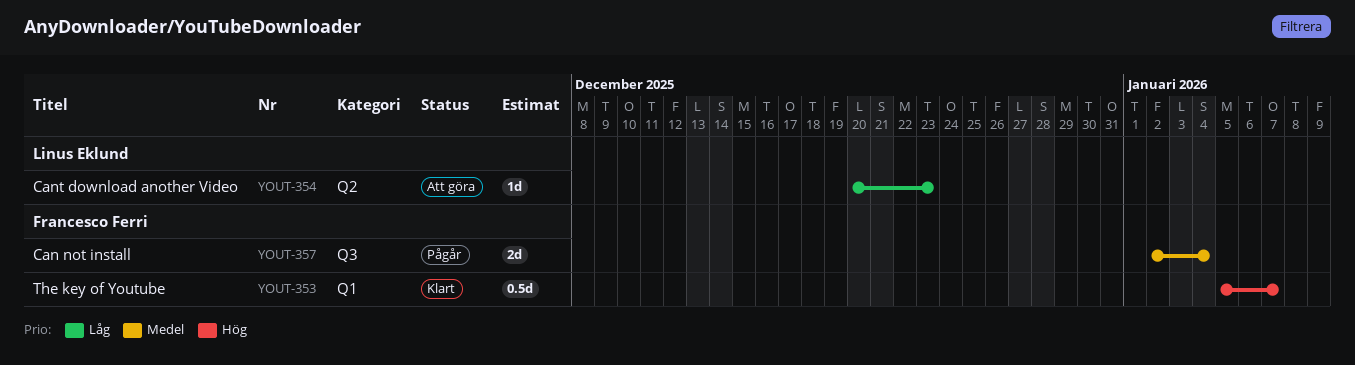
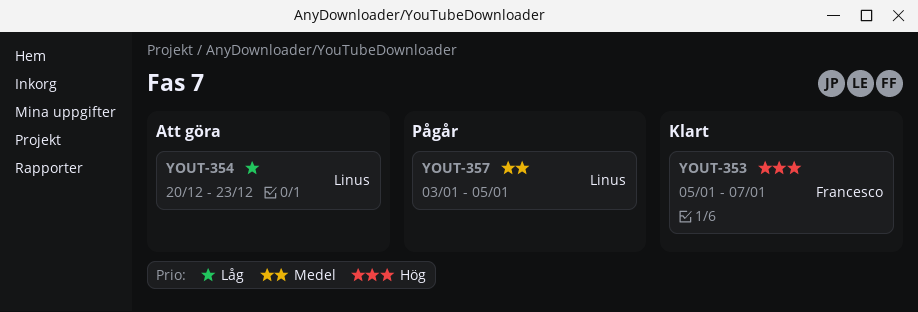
YOUT-357, owner: Francesco Ferri -> Linus Eklund
YOUT-357, start: Jan 2 -> Jan 3
YOUT-357, due: Jan 4 -> Jan 5

